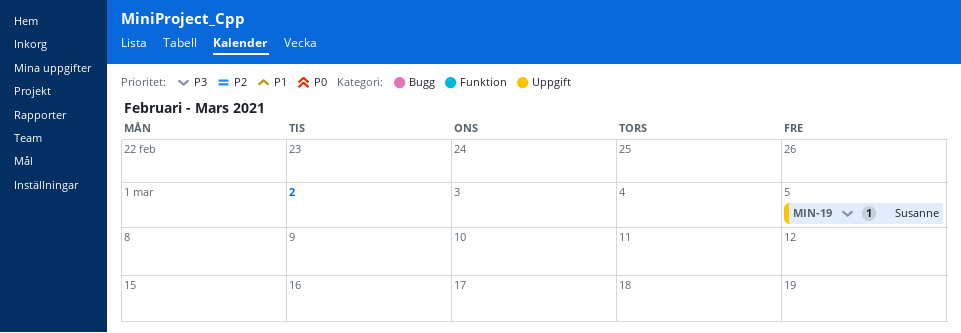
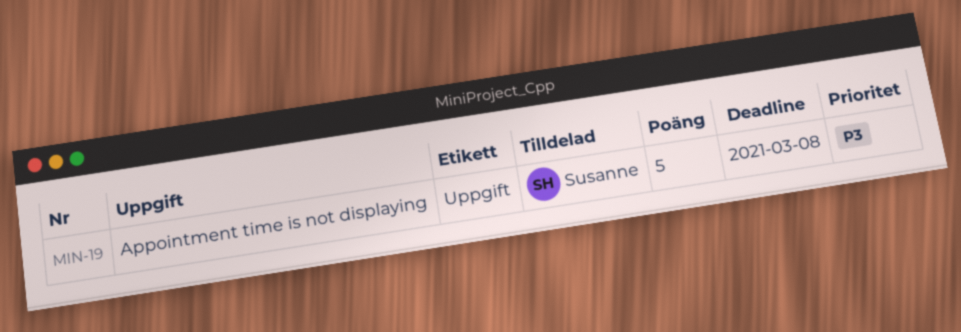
MIN-19, estimate: 1 -> 5
MIN-19, due: Mar 5 -> Mar 8

